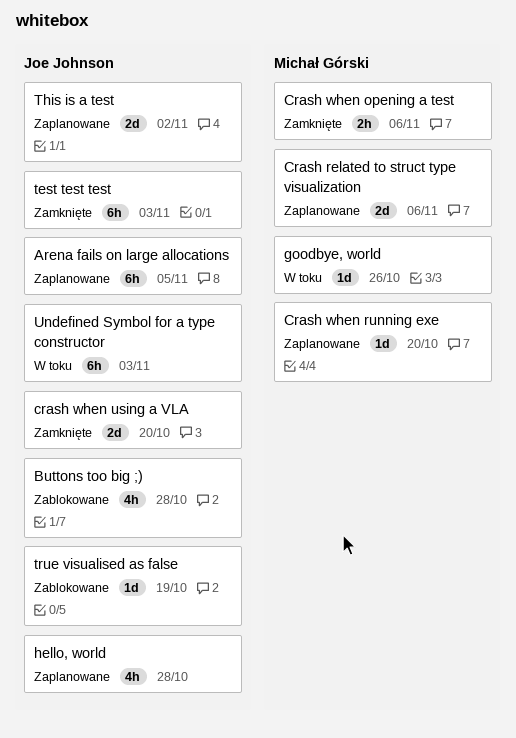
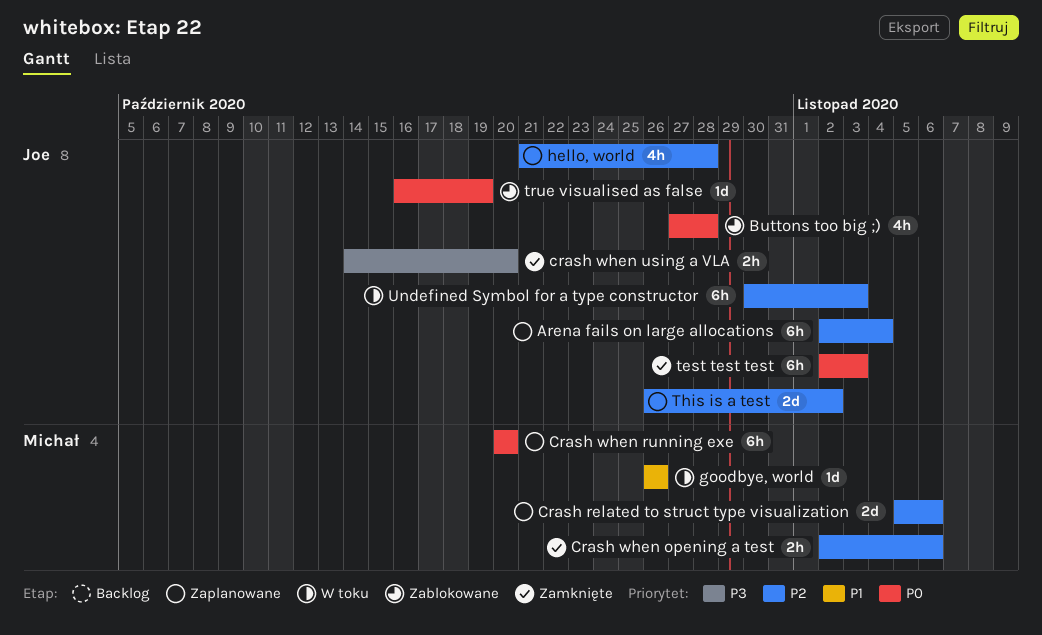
Arena fails on large allocations, due: Nov 5 -> Nov 4
Crash when running exe, estimate: 1d -> 6h
crash when using a VLA, estimate: 2d -> 2h

